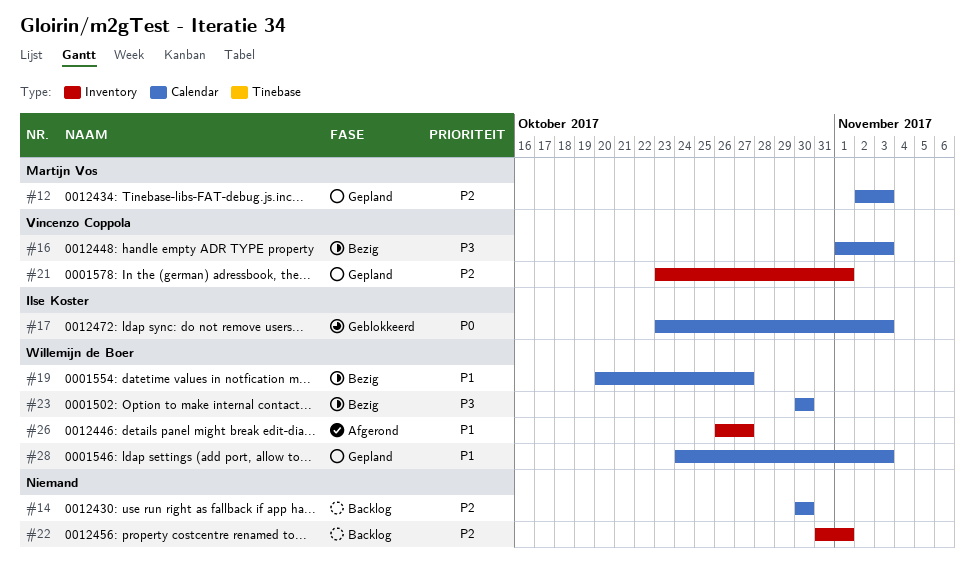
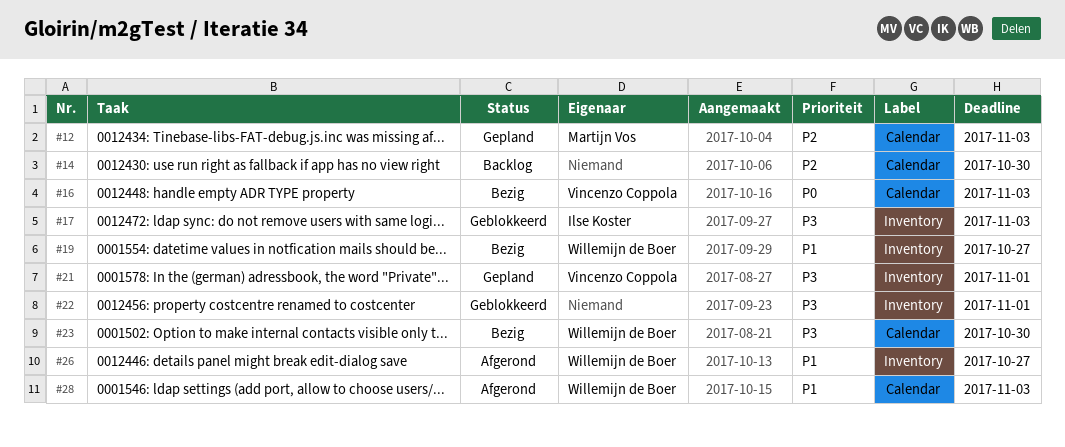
#16, priority: P3 -> P0
#17, priority: P0 -> P3
#17, label: Calendar -> Inventory
#19, label: Calendar -> Inventory
#21, priority: P2 -> P3
#22, status: Backlog -> Geblokkeerd
#22, priority: P2 -> P3
#28, status: Gepland -> Afgerond

